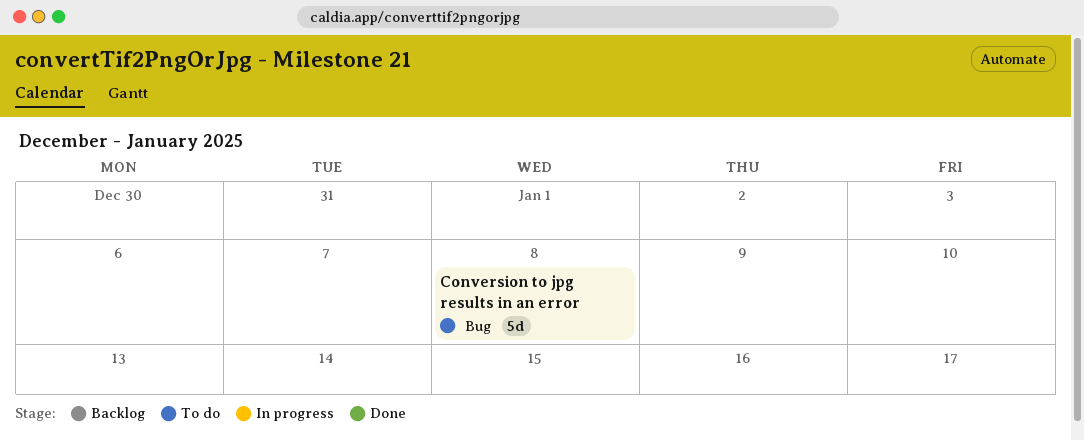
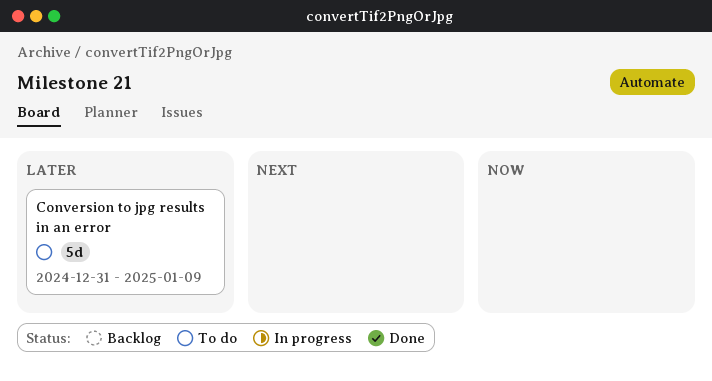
Conversion to jpg results in an error, due: Jan 8 -> Jan 9

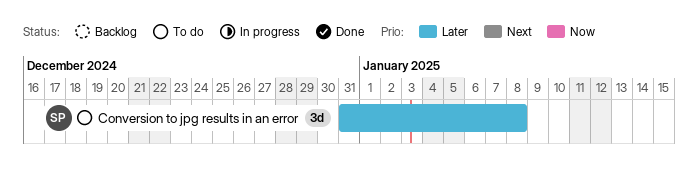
Conversion to jpg results in an error, estimate: 5d -> 3d
Conversion to jpg results in an error, due: Jan 9 -> Jan 8

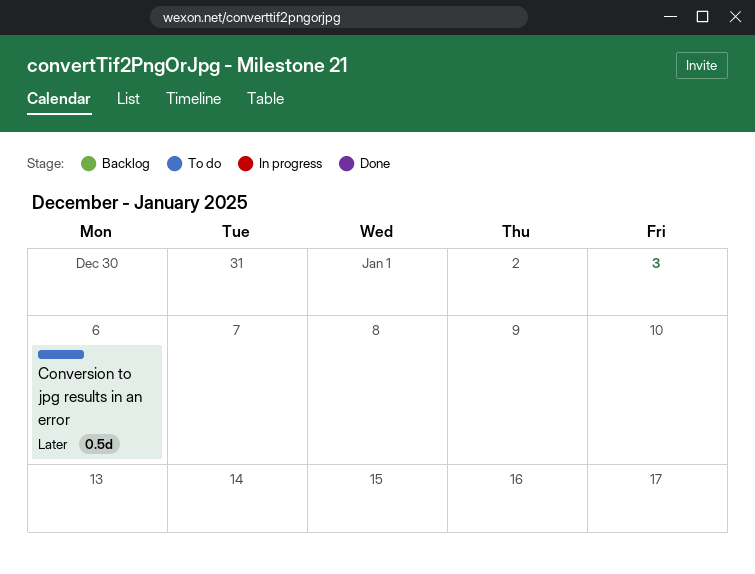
Conversion to jpg results in an error, estimate: 3d -> 0.5d
Conversion to jpg results in an error, due: Jan 8 -> Jan 6

